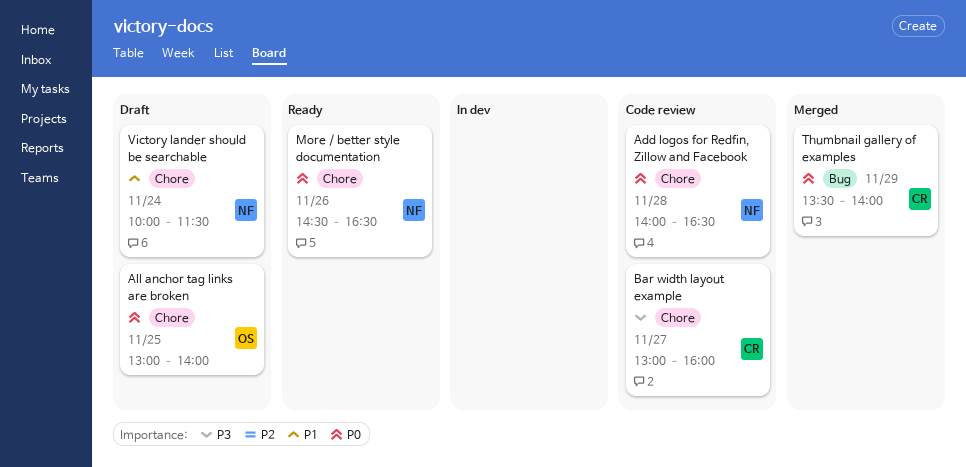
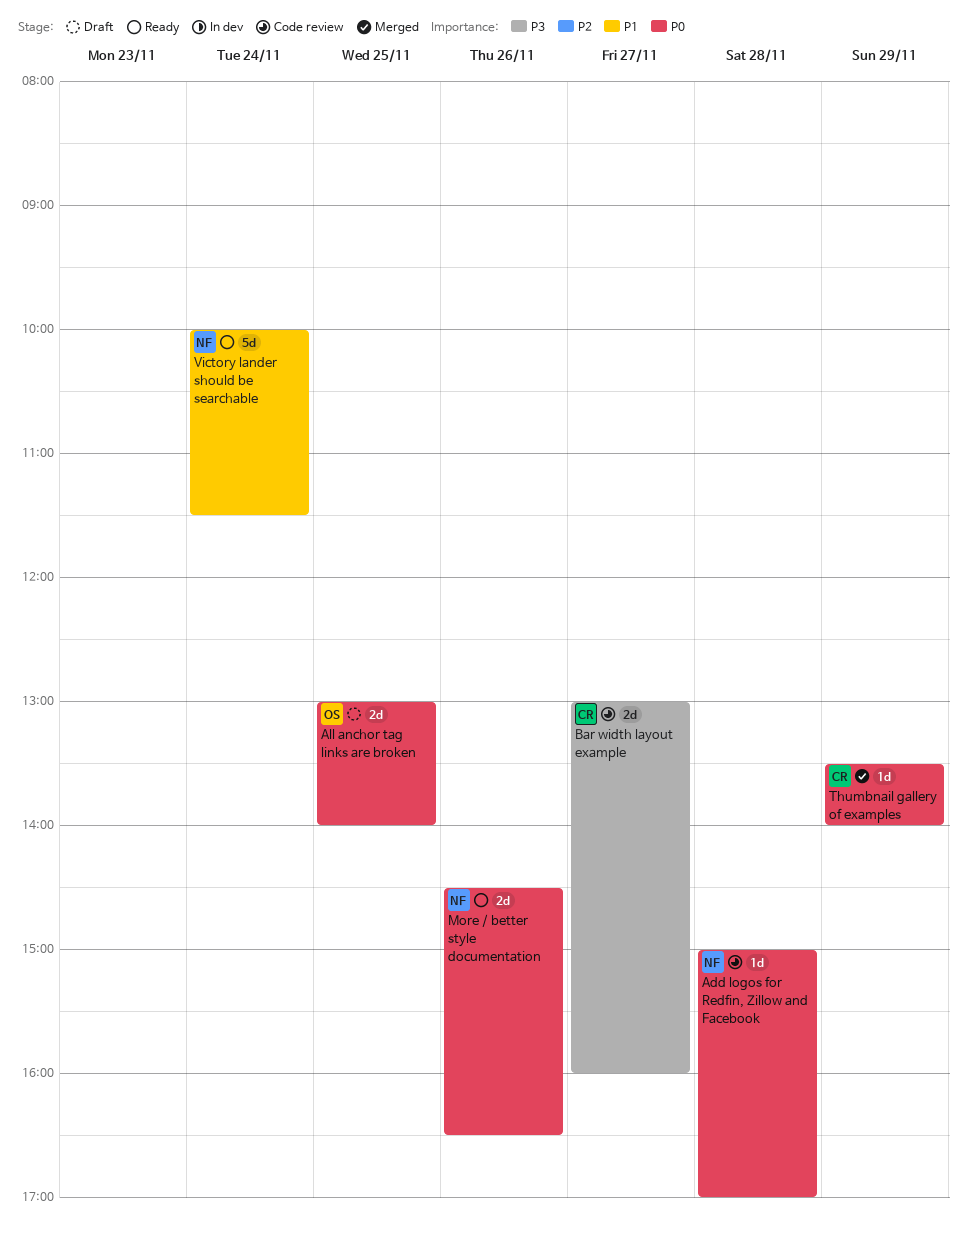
Add logos for Redfin, Zillow and Facebook, begins: 14:00 -> 15:00
Add logos for Redfin, Zillow and Facebook, ends: 16:30 -> 17:00
Victory lander should be searchable, status: Draft -> Ready

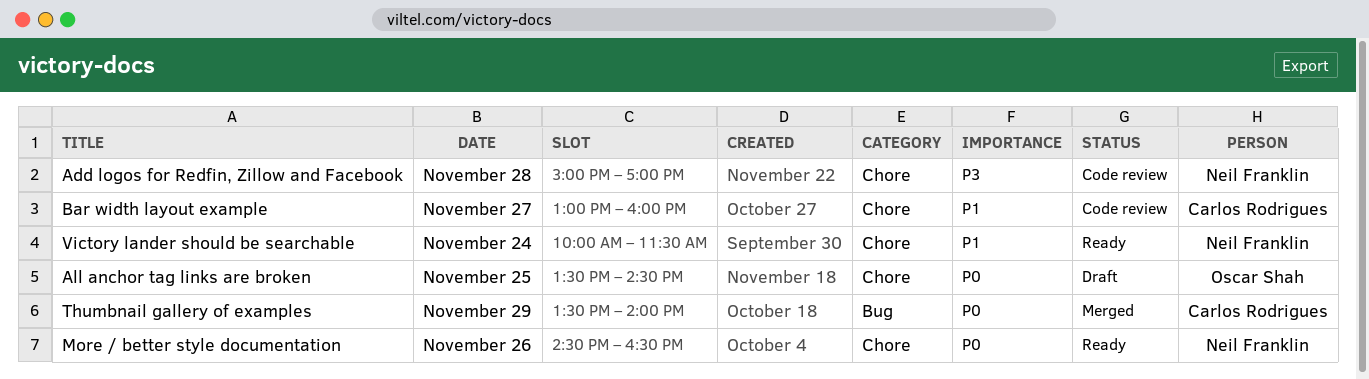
Add logos for Redfin, Zillow and Facebook, priority: P0 -> P3
All anchor tag links are broken, begins: 13:00 -> 13:30
All anchor tag links are broken, ends: 14:00 -> 14:30
Bar width layout example, priority: P3 -> P1

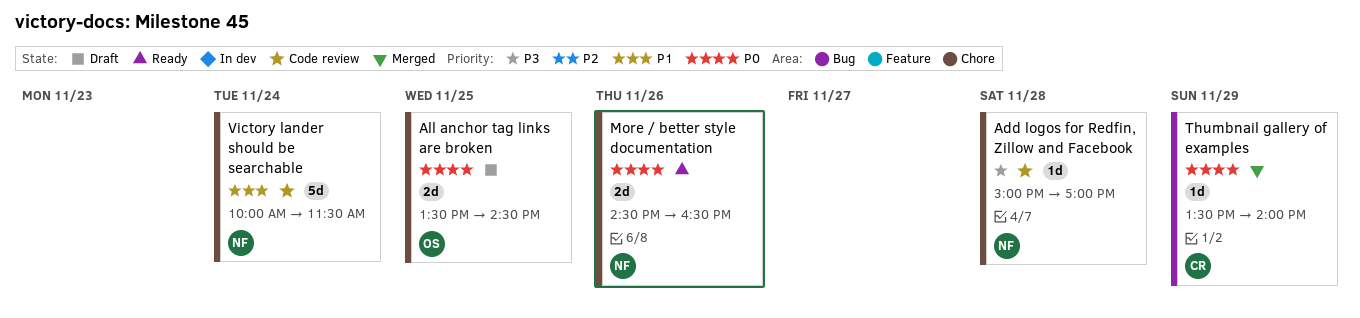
Bar width layout example: present -> none
Victory lander should be searchable, status: Ready -> Code review

